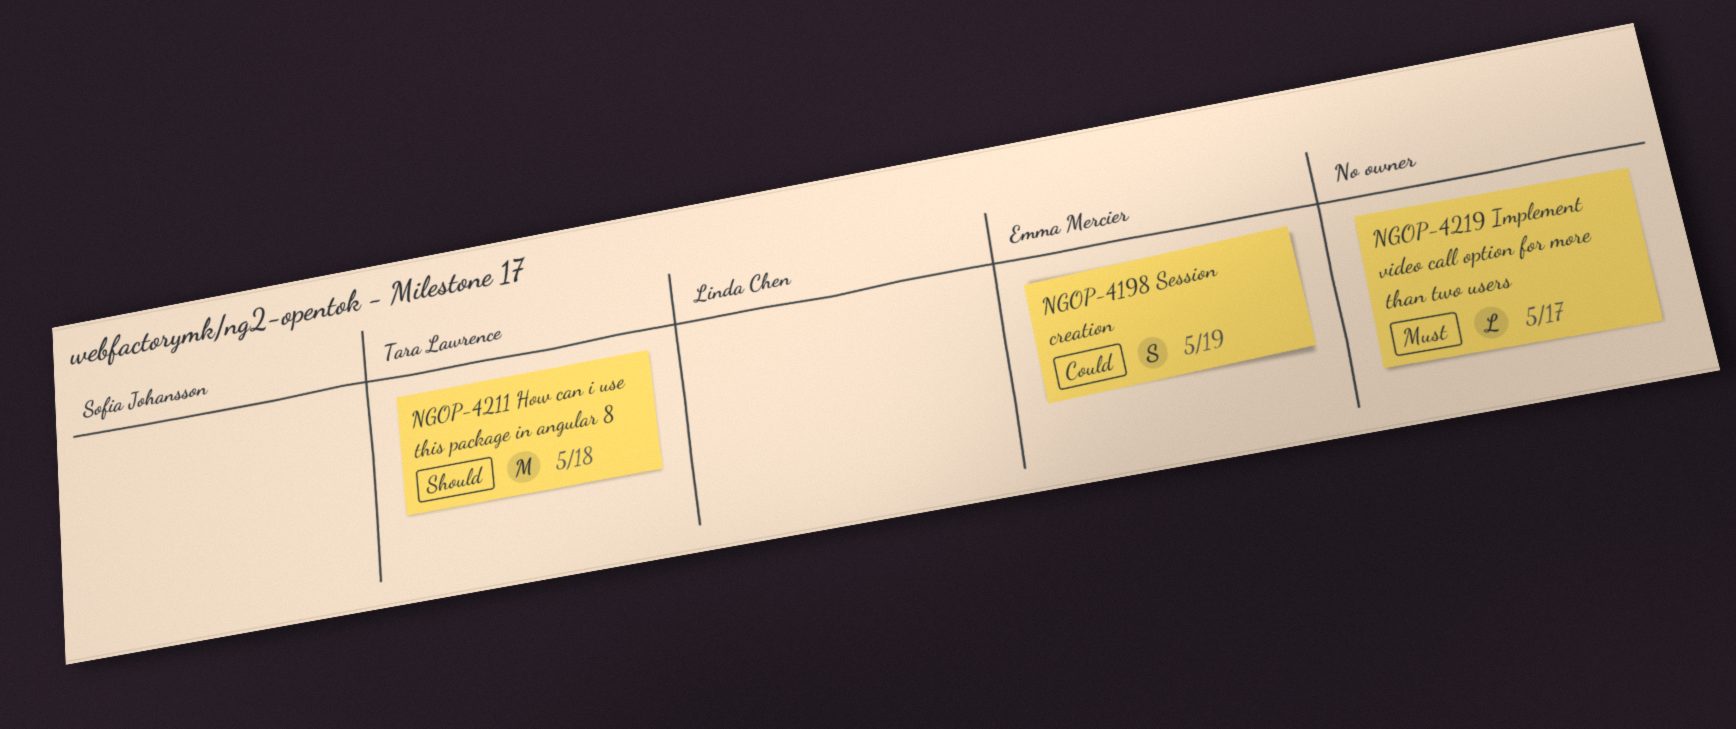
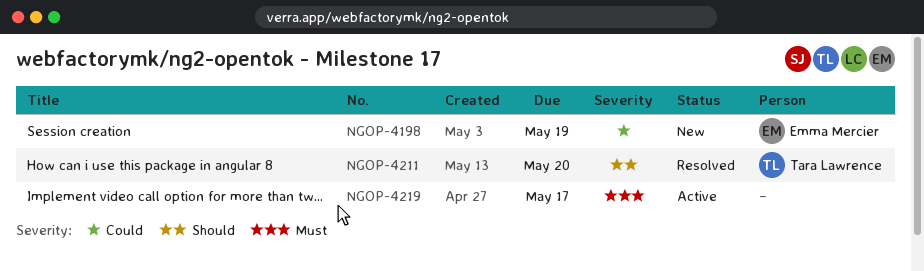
NGOP-4211, due: May 18 -> May 20

